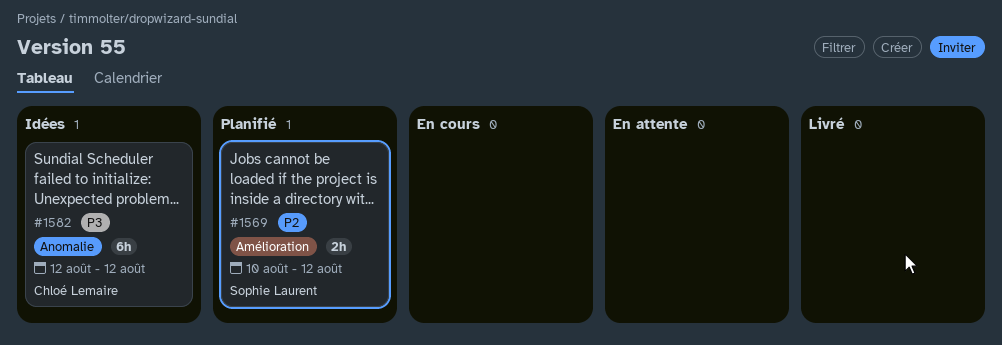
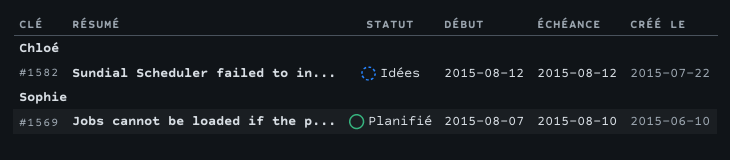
#1569, start: Aug 10 -> Aug 7
#1569, due: Aug 12 -> Aug 10

